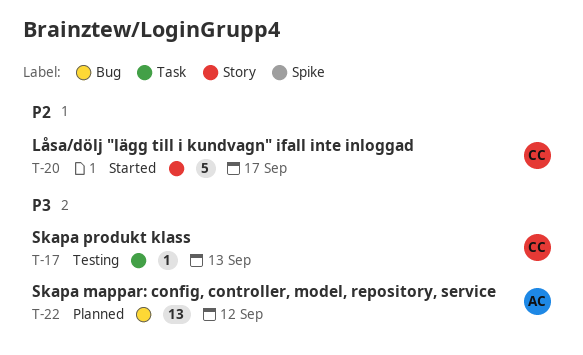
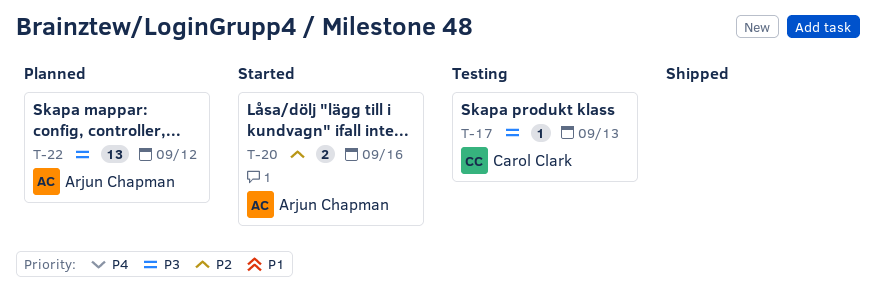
T-20, owner: Carol Clark -> Arjun Chapman
T-20, estimate: 5 -> 2
T-20, due: Sep 17 -> Sep 16

